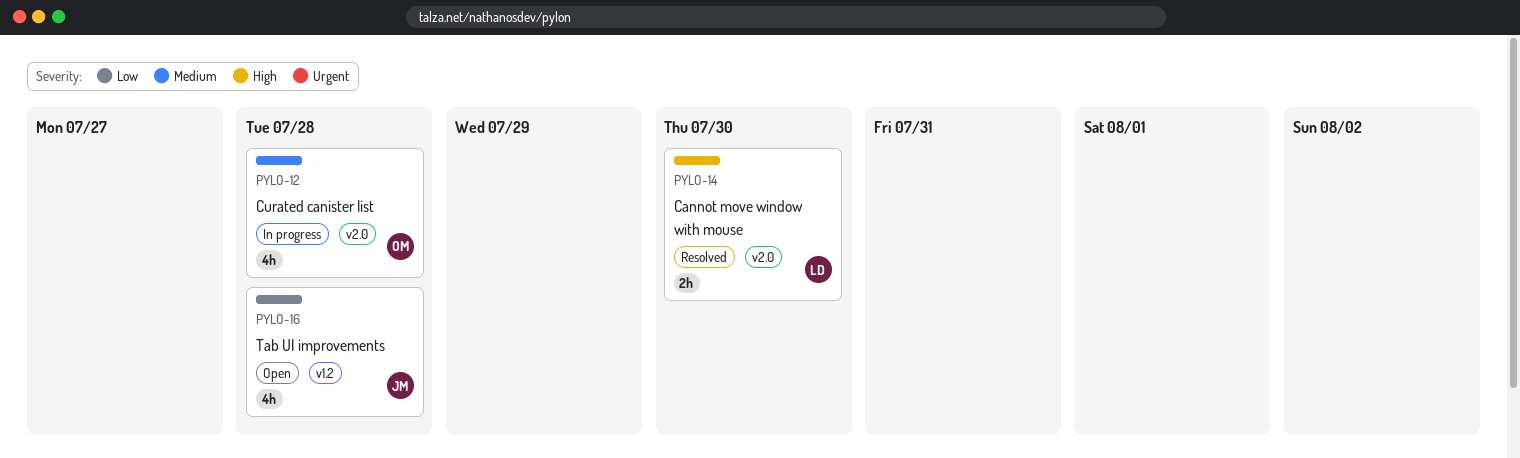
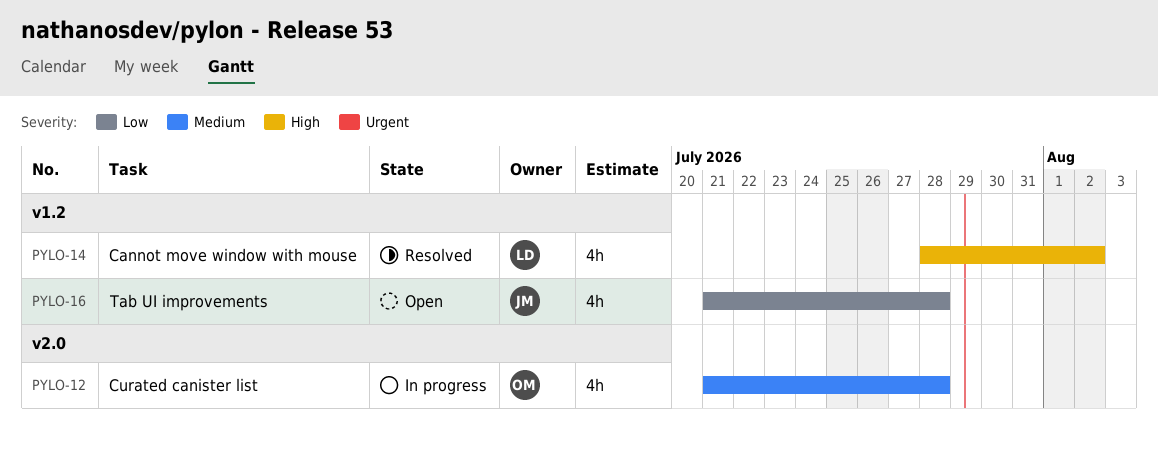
PYLO-14, label: v2.0 -> v1.2
PYLO-14, estimate: 2h -> 4h
PYLO-14, due: Jul 30 -> Aug 2

